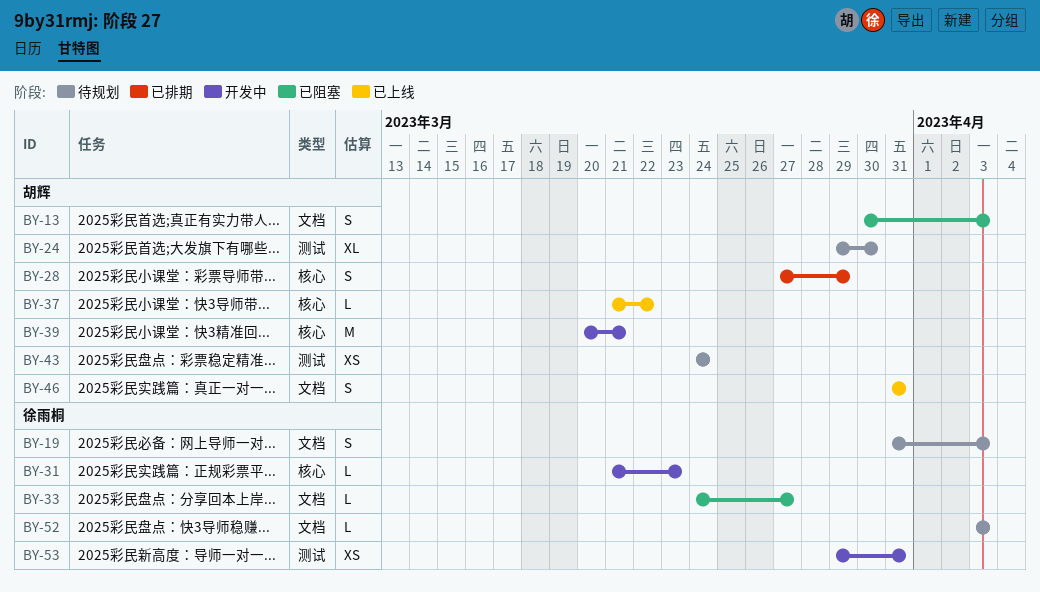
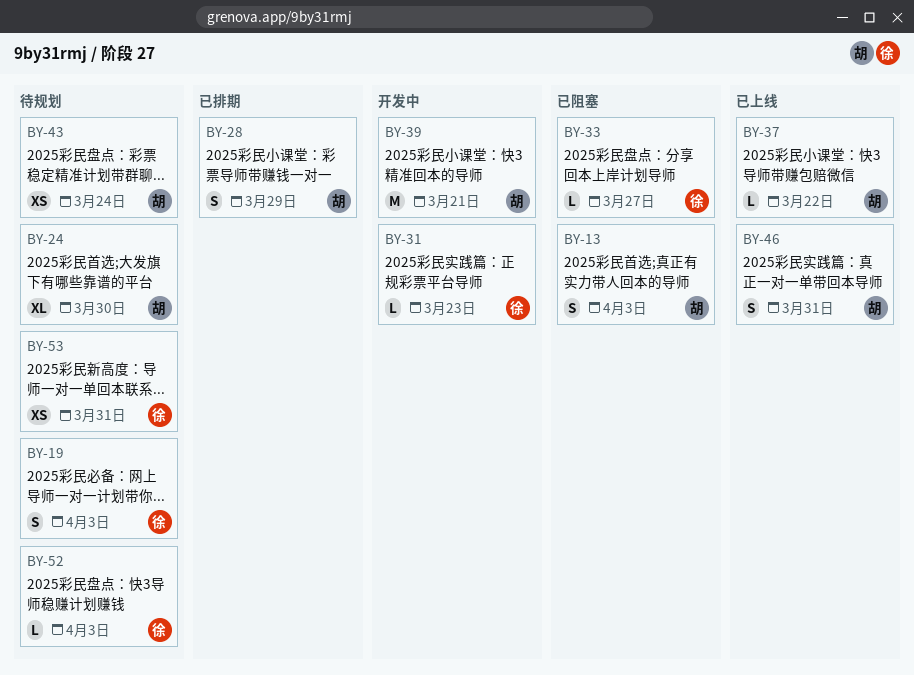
BY-53, status: 开发中 -> 待规划

